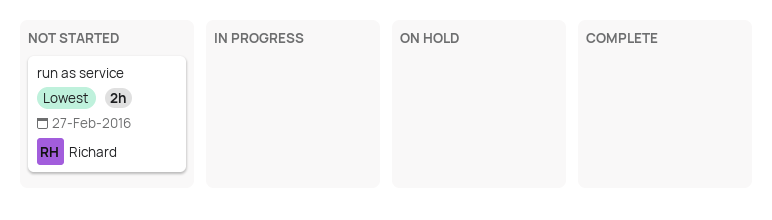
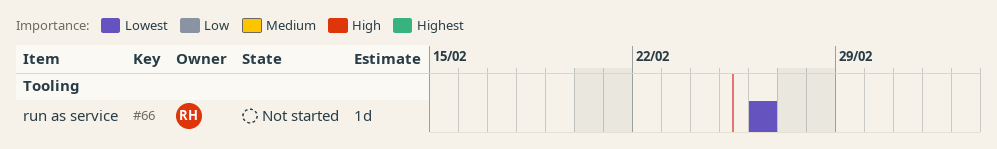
run as service, estimate: 2h -> 1d
run as service, due: Feb 27 -> Feb 26

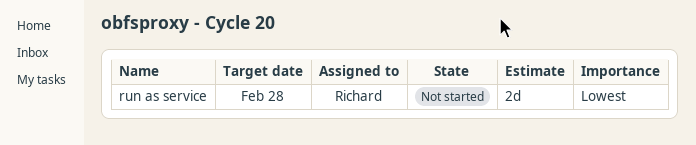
run as service, estimate: 1d -> 2d
run as service, due: Feb 26 -> Feb 28

